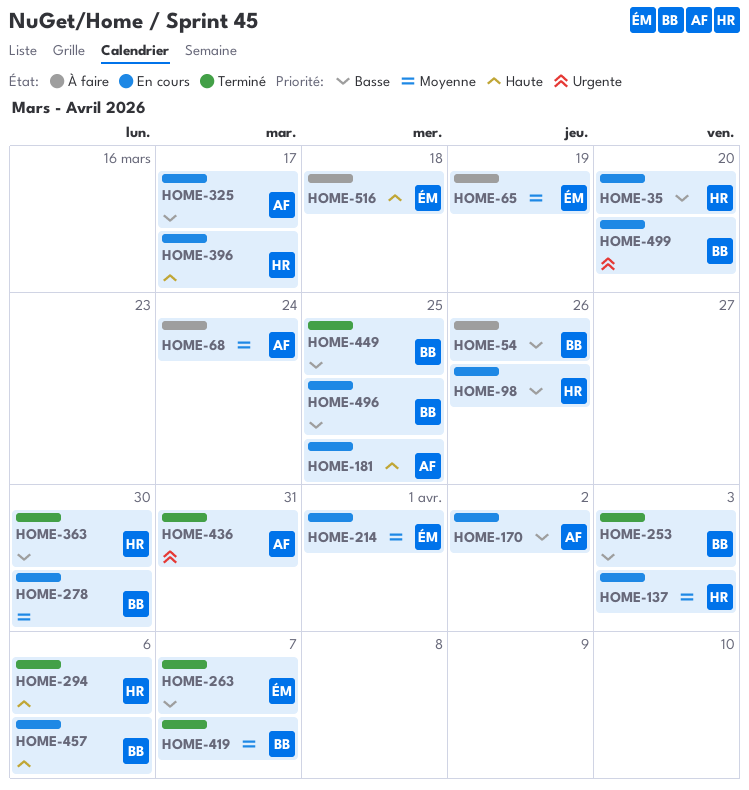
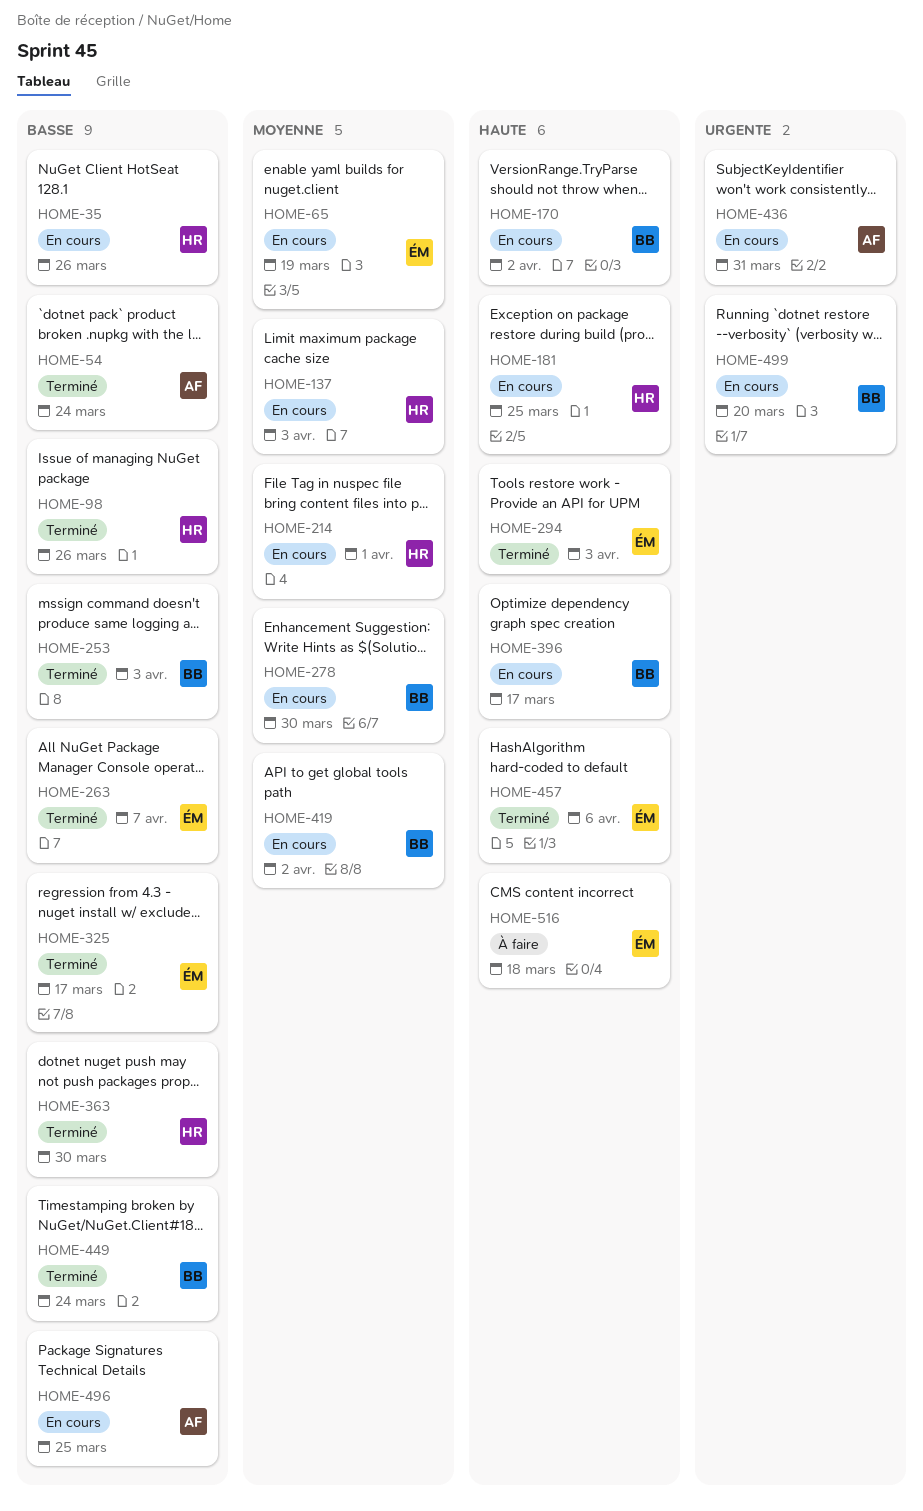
HOME-35, due: Mar 20 -> Mar 26
HOME-54, status: À faire -> Terminé
HOME-54, owner: BB -> AF
HOME-54, due: Mar 26 -> Mar 24
HOME-65, status: À faire -> En cours
HOME-68: present -> none
HOME-98, status: En cours -> Terminé
HOME-170, owner: AF -> BB
HOME-170, priority: Basse -> Haute
HOME-181, owner: AF -> HR
HOME-214, owner: ÉM -> HR
HOME-294, owner: HR -> ÉM
HOME-294, due: Apr 6 -> Apr 3
HOME-325, status: En cours -> Terminé
HOME-325, owner: AF -> ÉM
HOME-396, owner: HR -> BB
HOME-419, status: Terminé -> En cours
HOME-419, due: Apr 7 -> Apr 2
HOME-436, status: Terminé -> En cours
HOME-449, due: Mar 25 -> Mar 24
HOME-457, status: En cours -> Terminé
HOME-457, owner: BB -> ÉM
HOME-496, owner: BB -> AF

